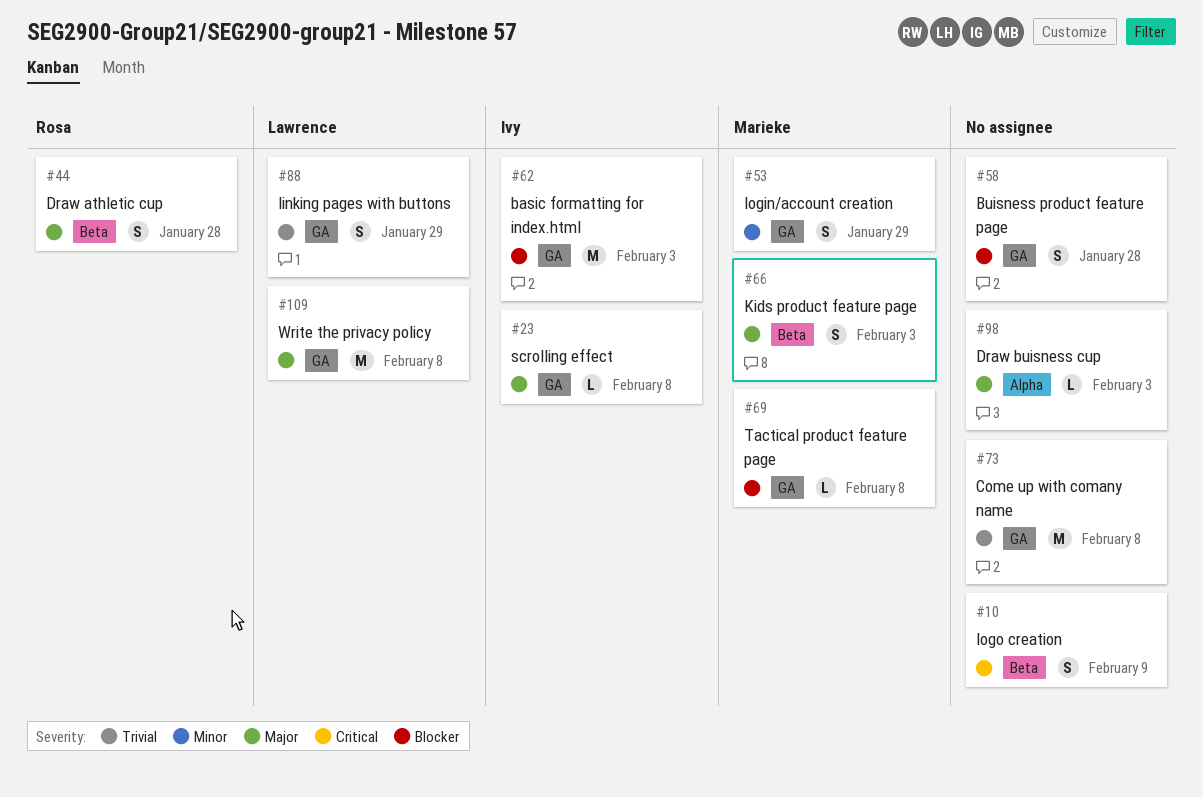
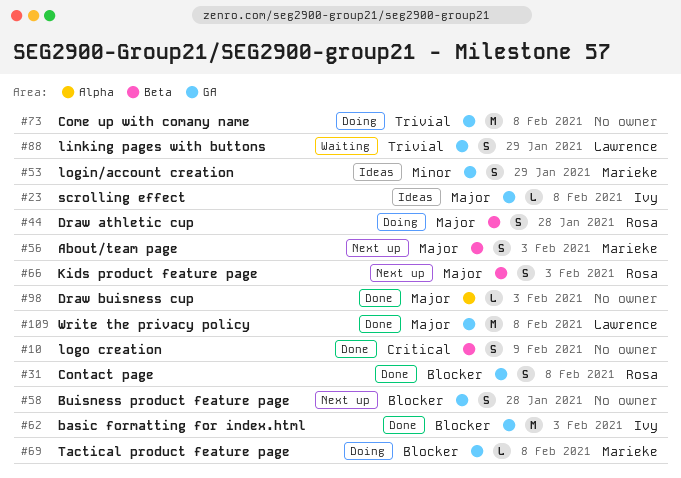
#31: none -> present
#56: none -> present
#66, owner: Marieke -> Rosa

